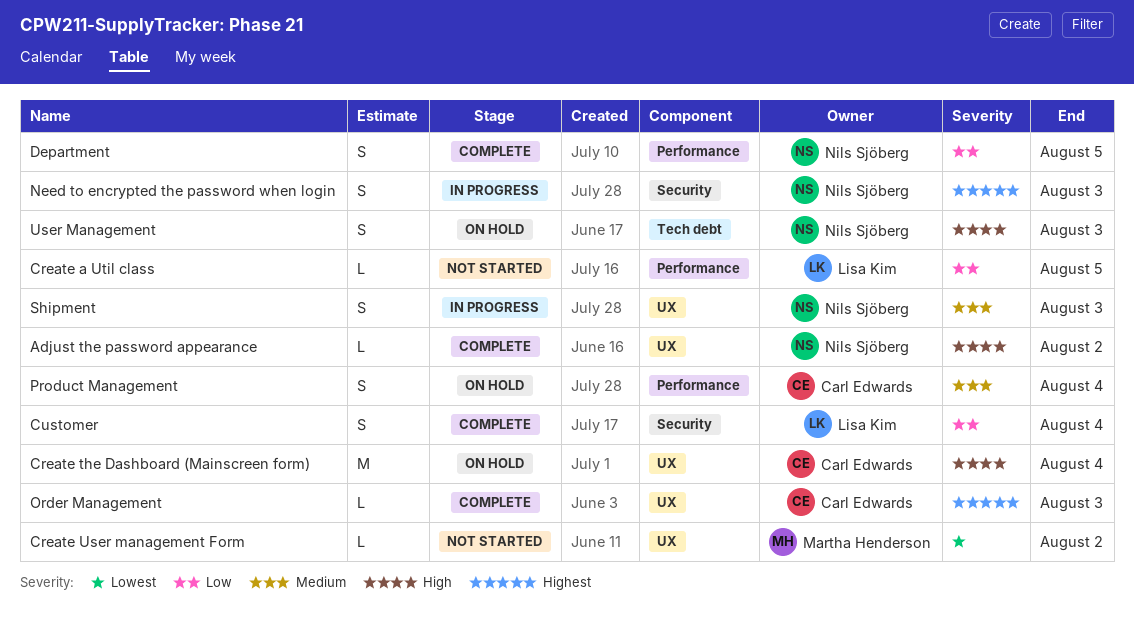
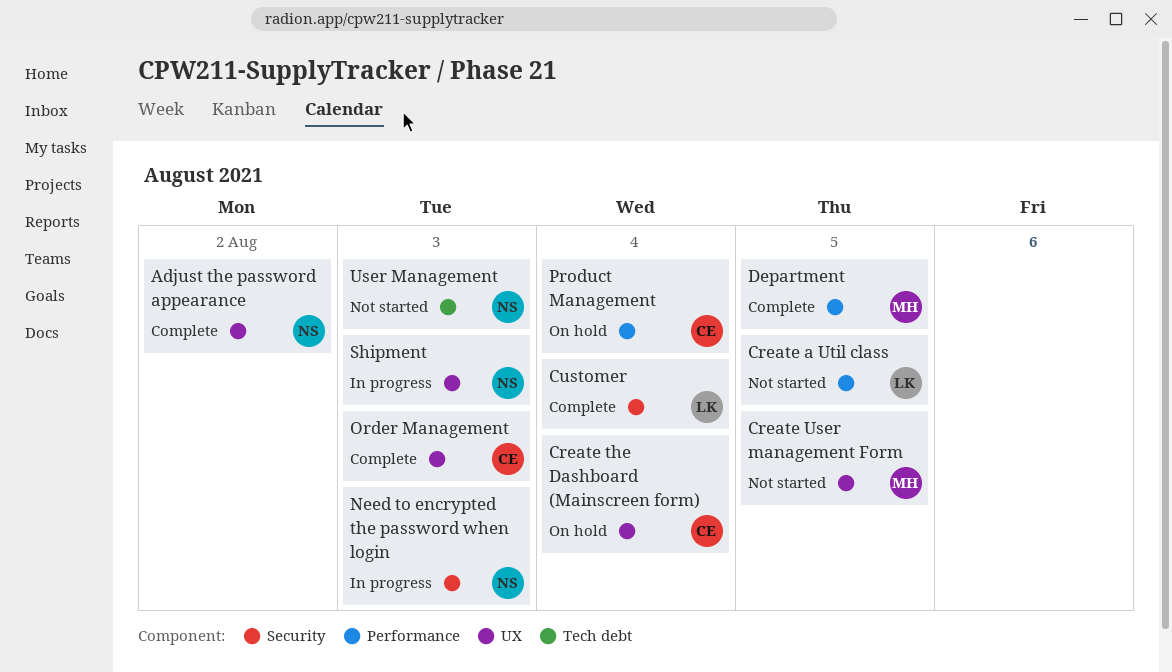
Create User management Form, due: Aug 2 -> Aug 5
Department, owner: Nils Sjöberg -> Martha Henderson
User Management, status: On hold -> Not started

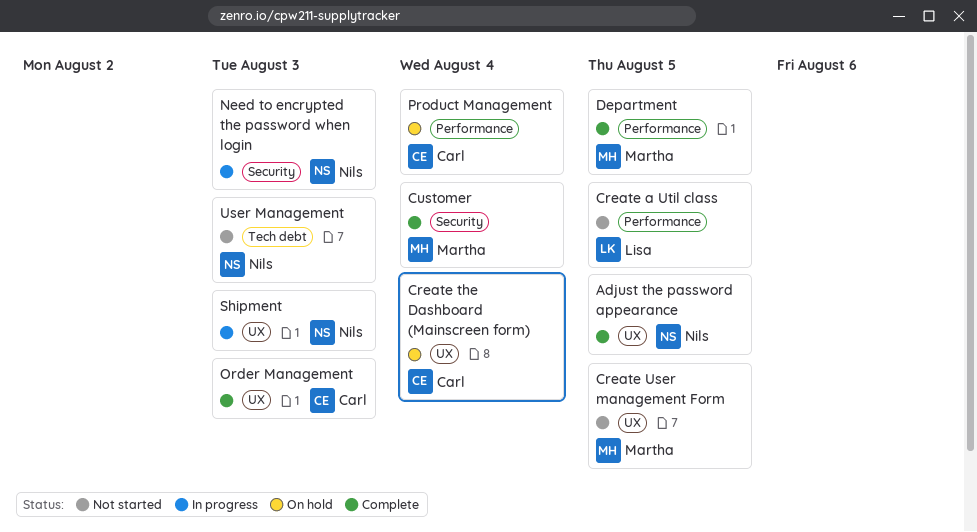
Adjust the password appearance, due: Aug 2 -> Aug 5
Customer, owner: Lisa -> Martha

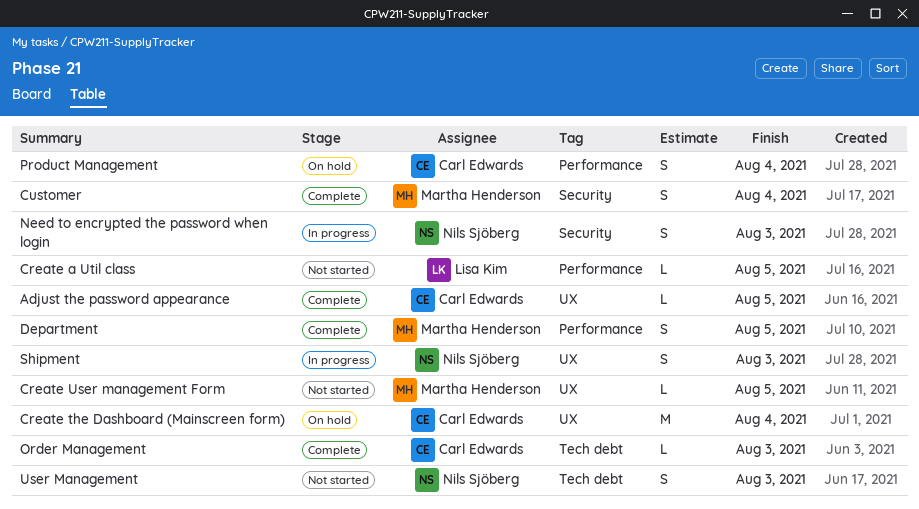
Adjust the password appearance, owner: Nils Sjöberg -> Carl Edwards
Order Management, label: UX -> Tech debt

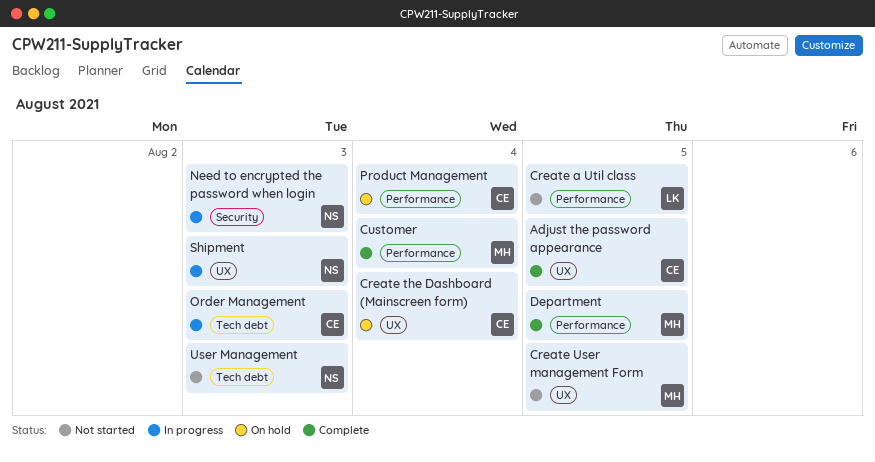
Customer, label: Security -> Performance
Order Management, status: Complete -> In progress

